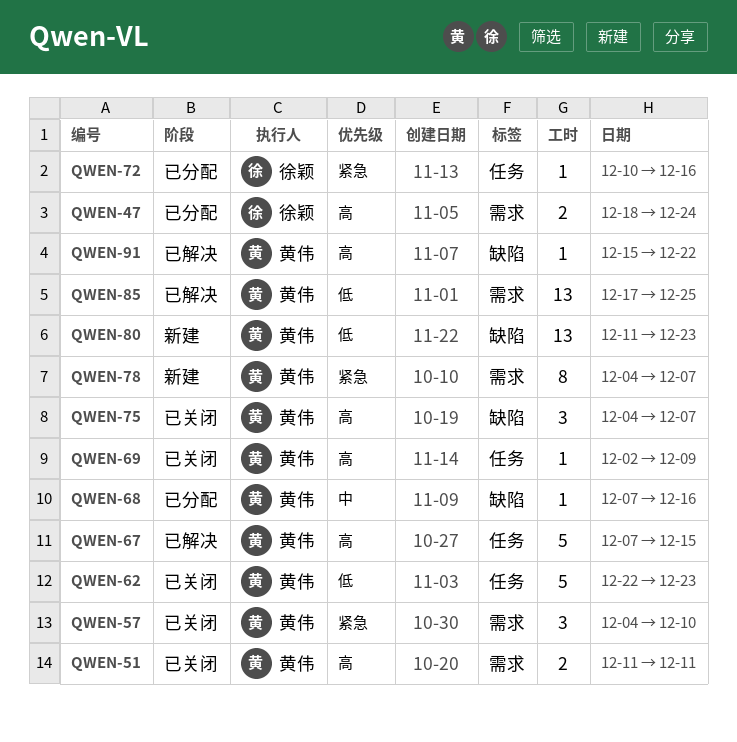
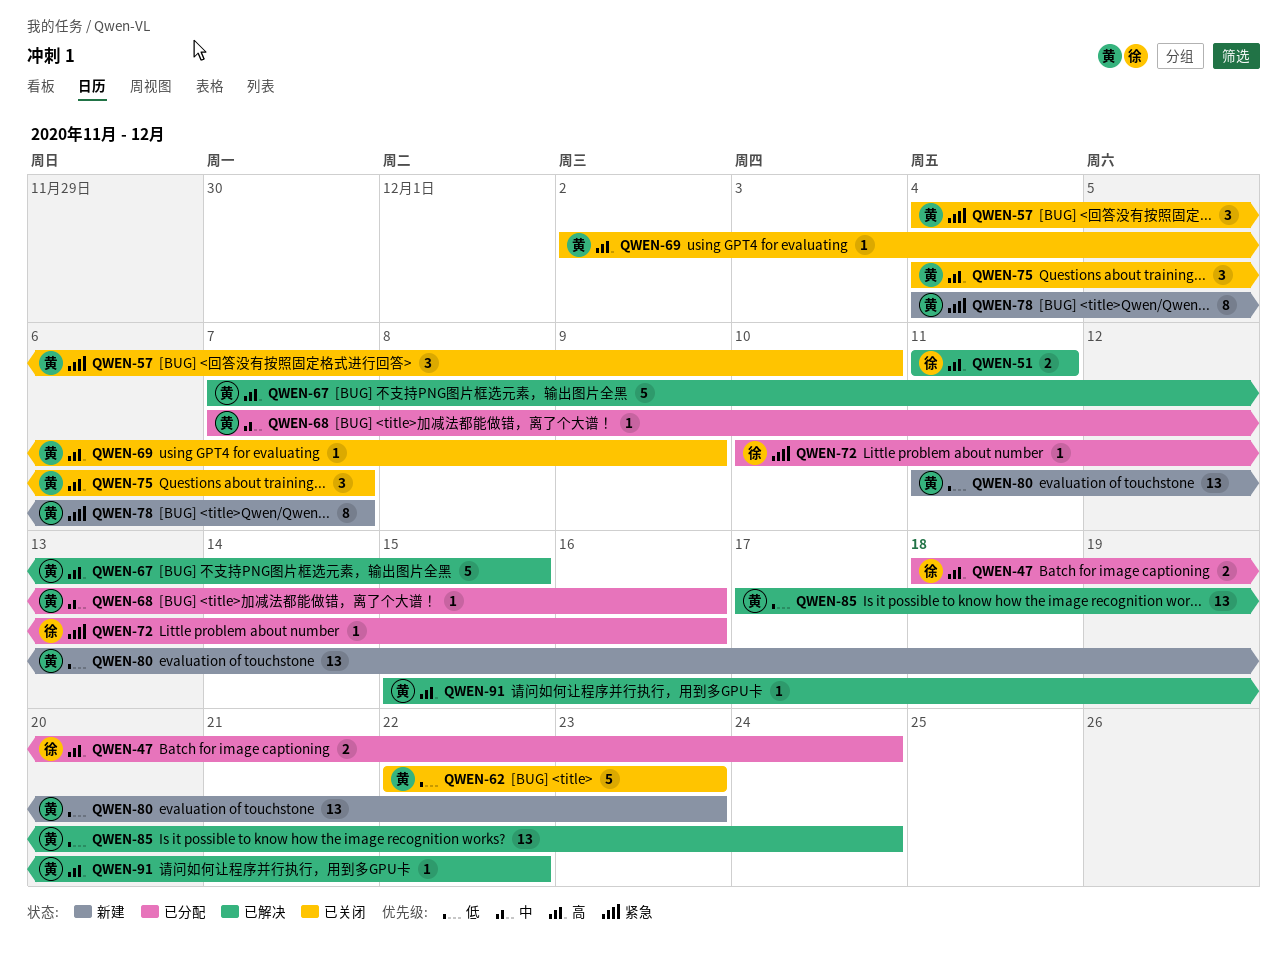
QWEN-51, status: 已关闭 -> 已解决
QWEN-51, owner: 黄伟 -> 徐颖
QWEN-85, due: Dec 25 -> Dec 24

